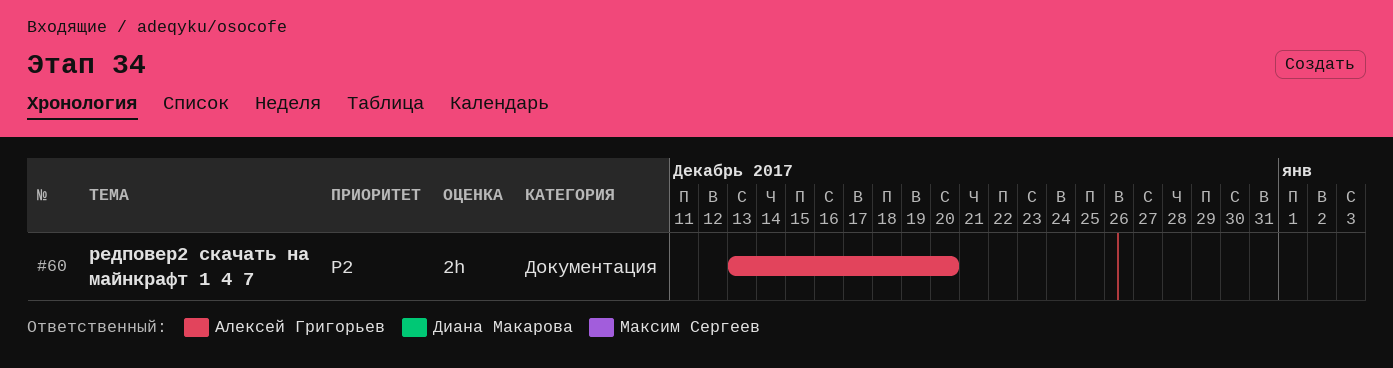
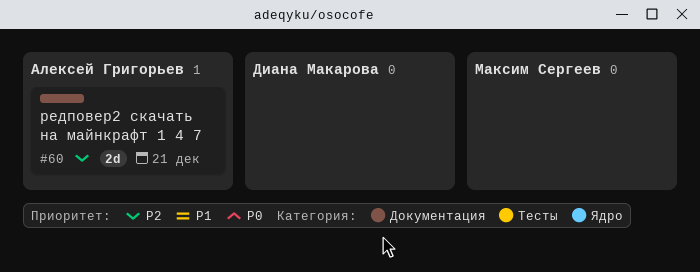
#60, estimate: 2h -> 2d
#60, due: Dec 20 -> Dec 21

